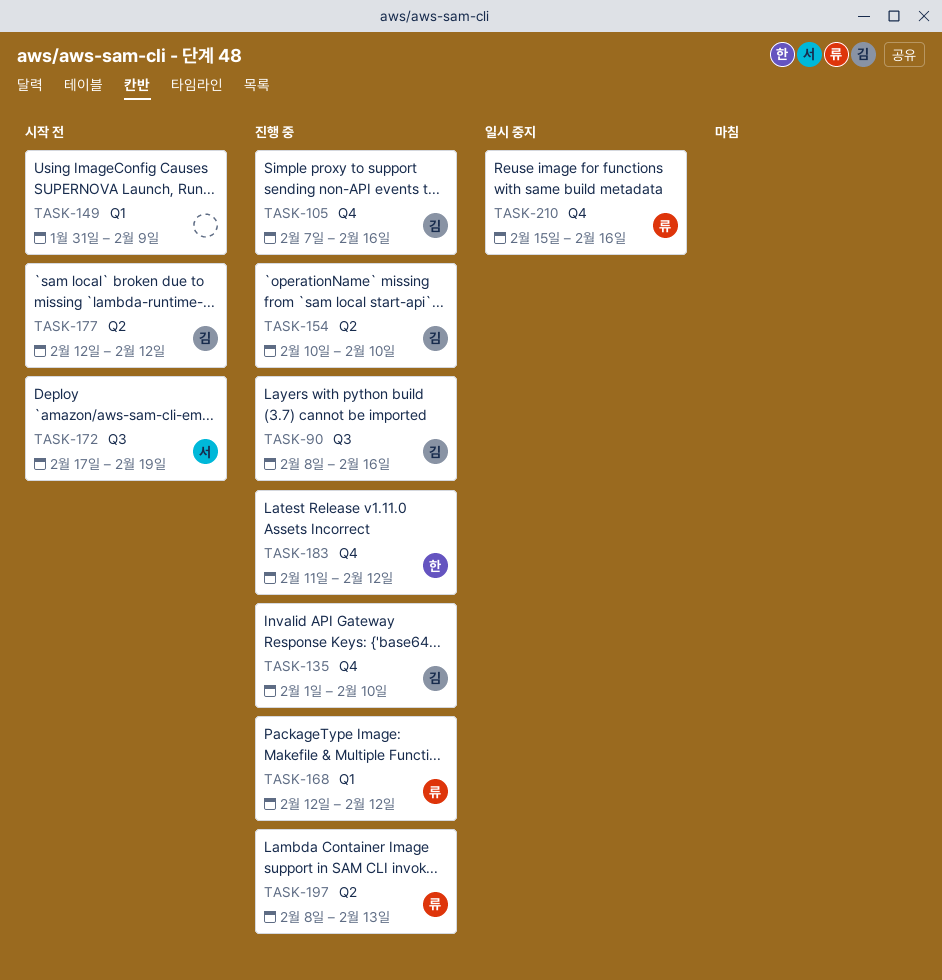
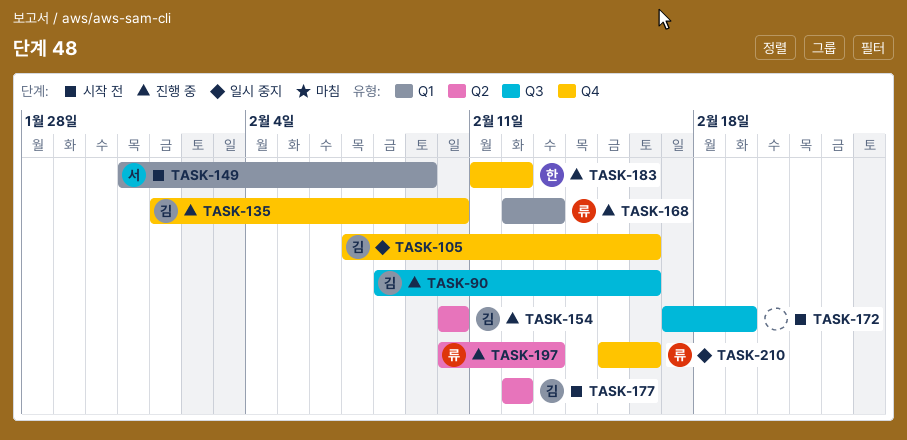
TASK-105, status: 진행 중 -> 일시 중지
TASK-149, owner: none -> 서
TASK-168, due: Feb 12 -> Feb 13
TASK-172, owner: 서 -> none
TASK-197, start: Feb 8 -> Feb 10

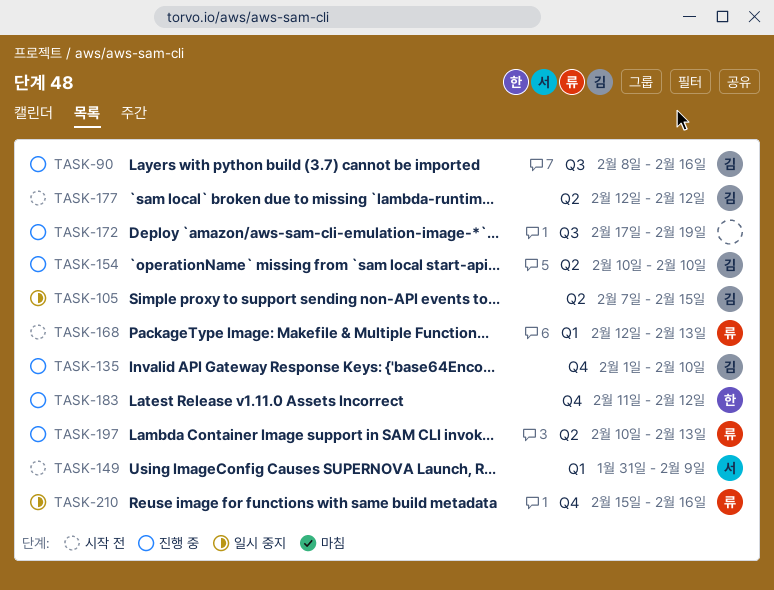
TASK-105, label: Q4 -> Q2
TASK-105, due: Feb 16 -> Feb 15
TASK-168, status: 진행 중 -> 시작 전
TASK-172, status: 시작 전 -> 진행 중

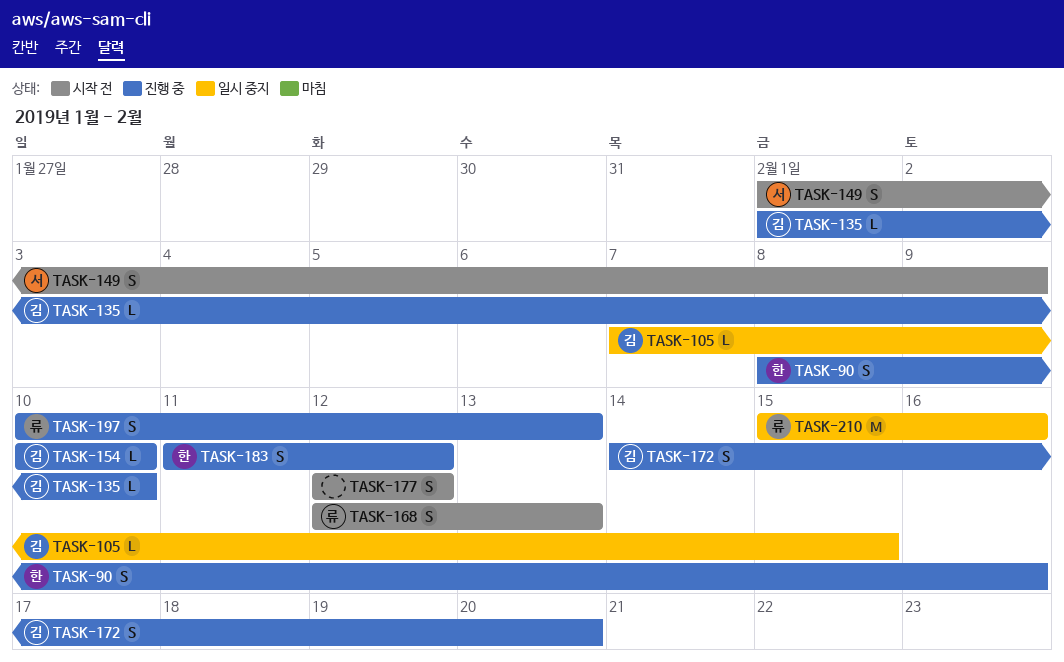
TASK-90, owner: 김 -> 한
TASK-149, start: Jan 31 -> Feb 1
TASK-172, owner: none -> 김
TASK-172, start: Feb 17 -> Feb 14
TASK-172, due: Feb 19 -> Feb 20
TASK-177, owner: 김 -> none

